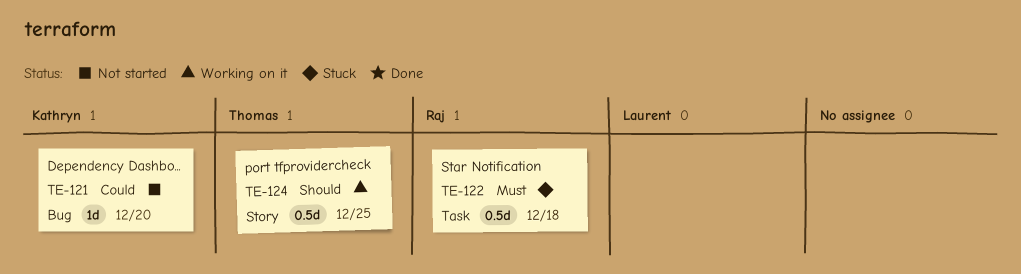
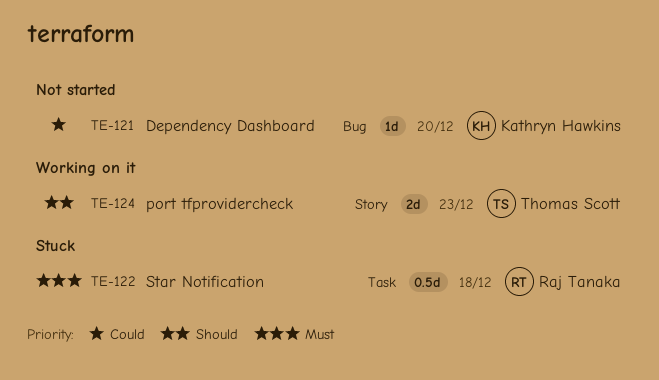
TE-124, estimate: 0.5d -> 2d
TE-124, due: Dec 25 -> Dec 23

